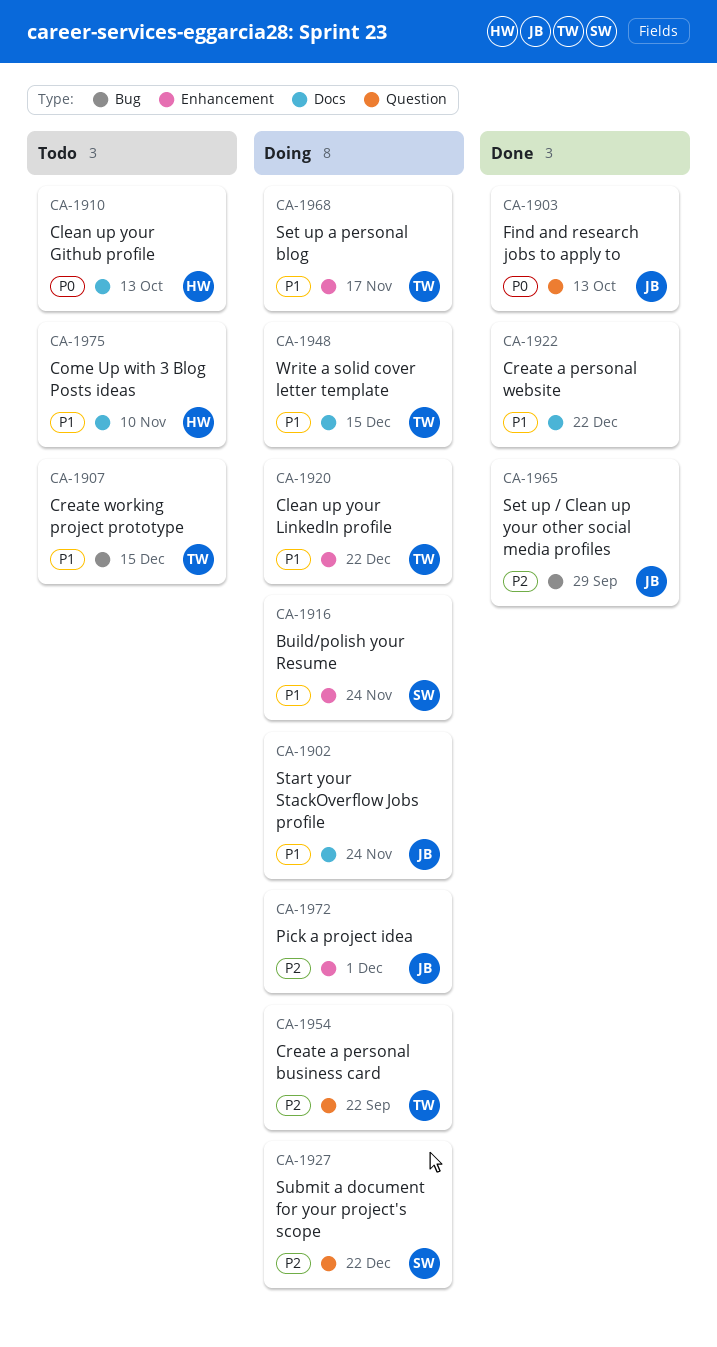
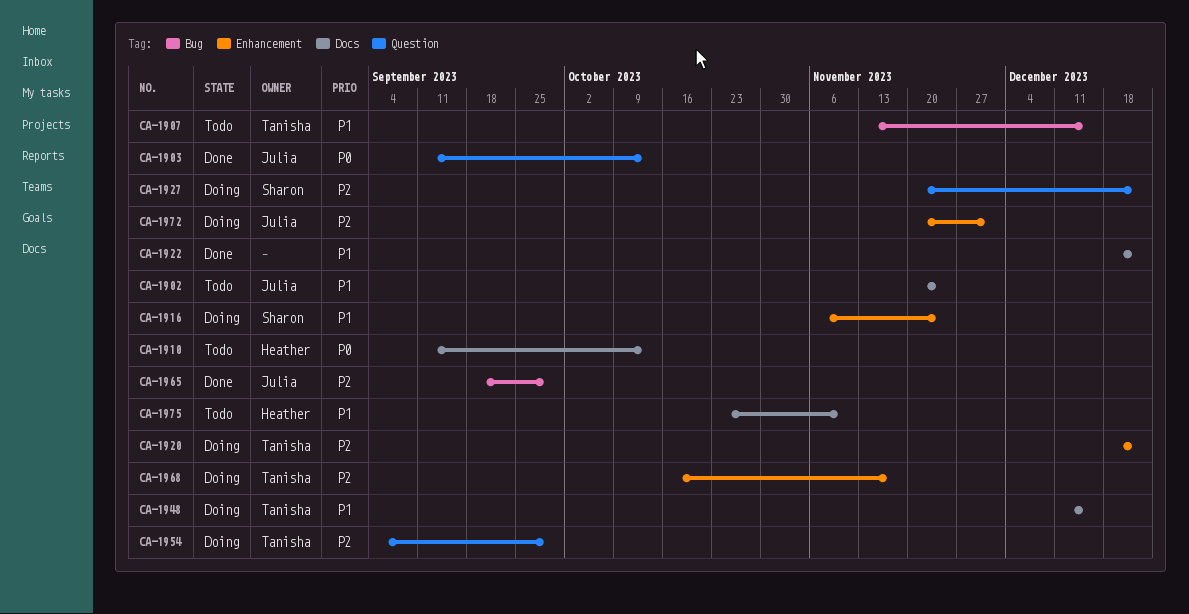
CA-1902, status: Doing -> Todo
CA-1920, priority: P1 -> P2
CA-1954, due: Sep 22 -> Sep 29
CA-1968, priority: P1 -> P2

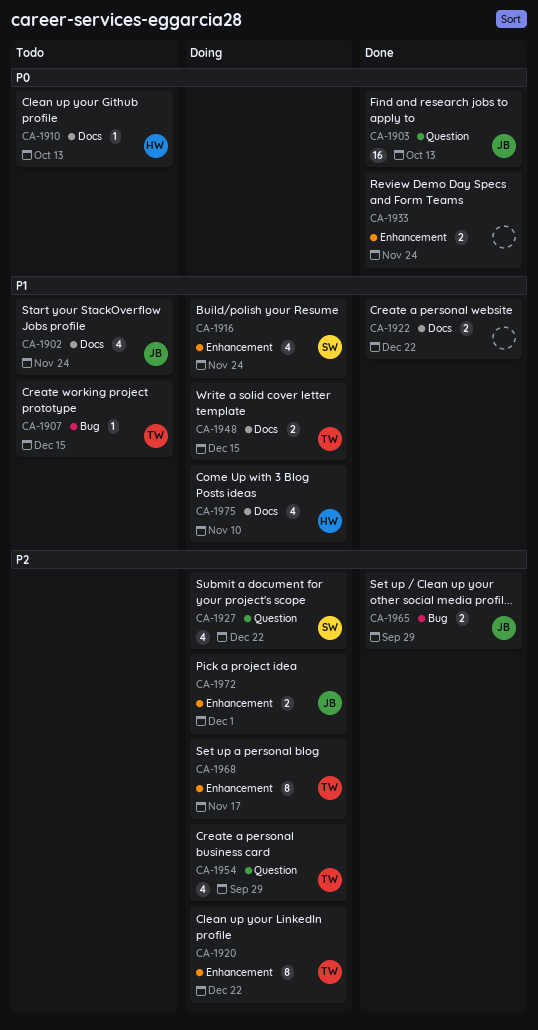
CA-1933: none -> present
CA-1975, status: Todo -> Doing

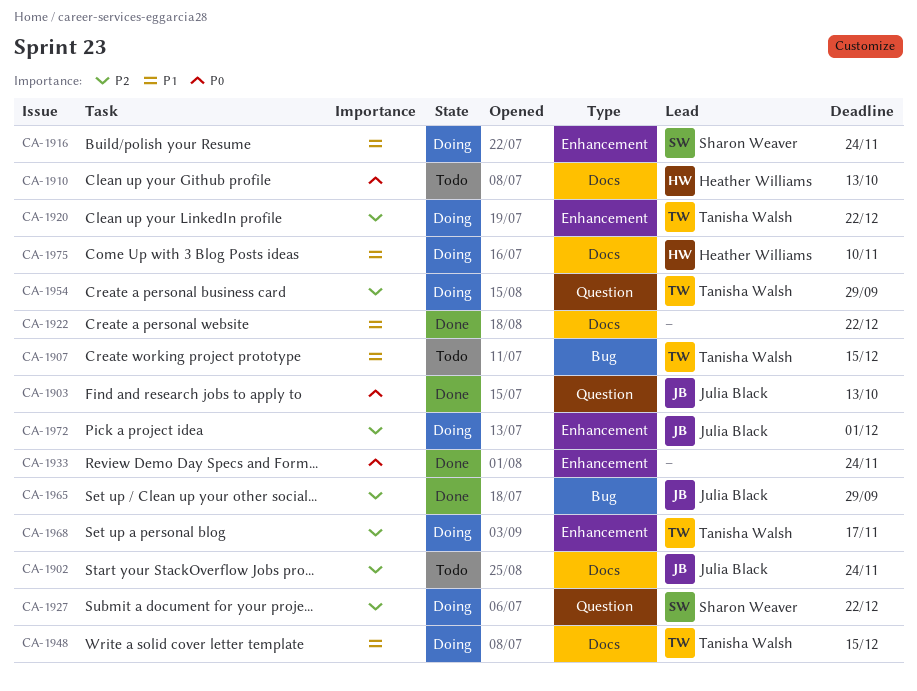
CA-1902, priority: P1 -> P2

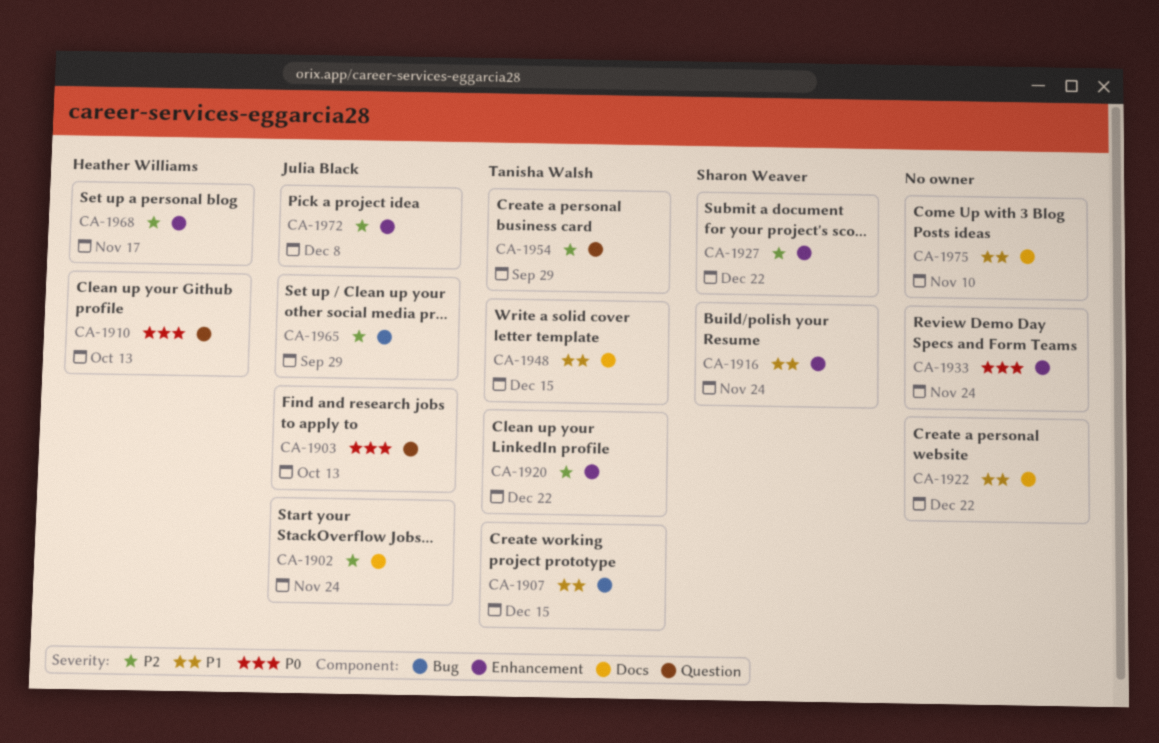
CA-1910, label: Docs -> Question
CA-1927, label: Question -> Enhancement
CA-1968, owner: Tanisha Walsh -> Heather Williams
CA-1972, due: Dec 1 -> Dec 8
CA-1975, owner: Heather Williams -> none

